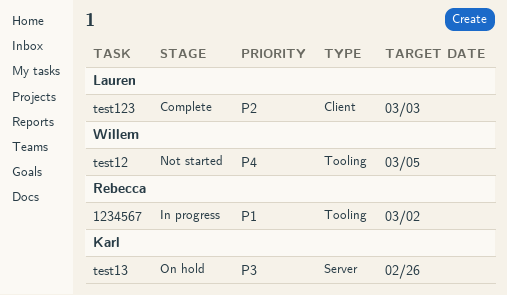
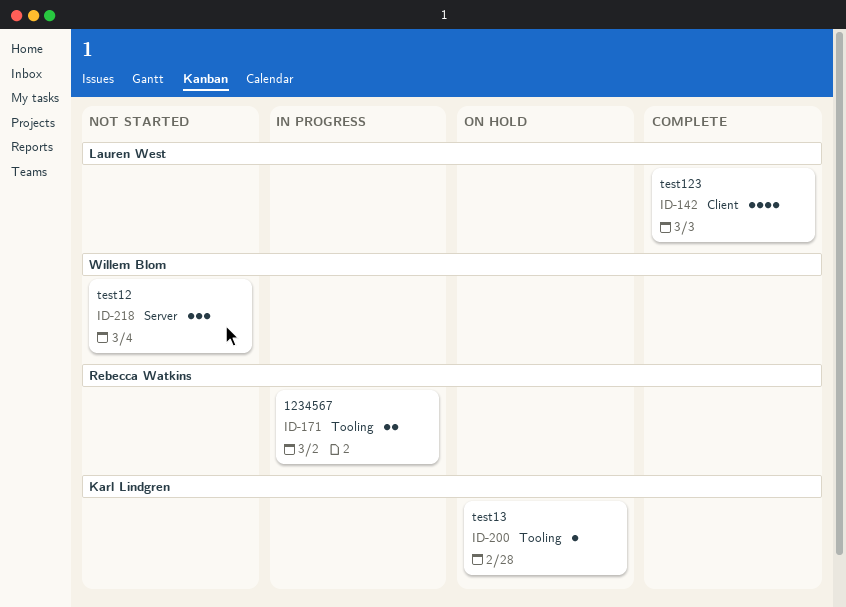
test12, label: Tooling -> Server
test12, due: Mar 5 -> Mar 4
test13, label: Server -> Tooling
test13, due: Feb 26 -> Feb 28

